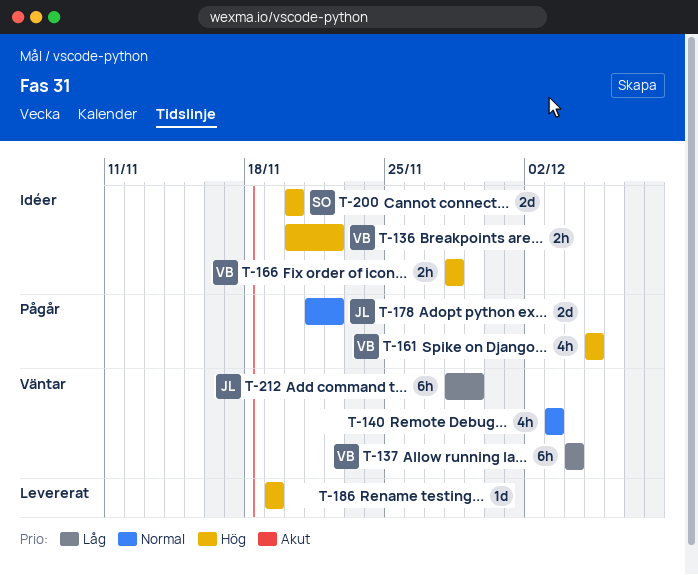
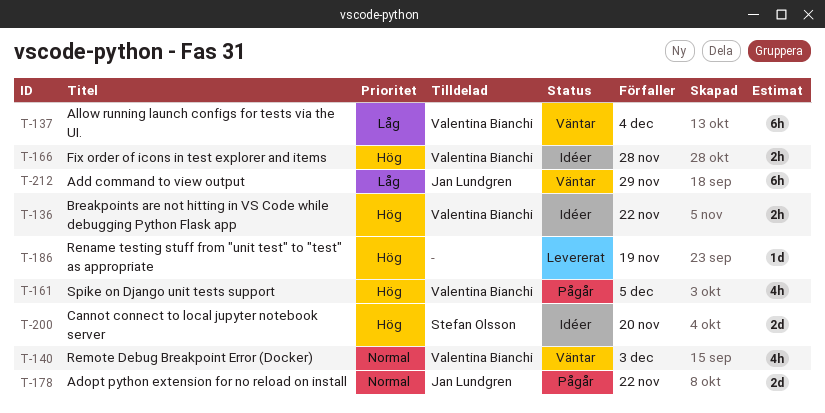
T-140, owner: none -> Valentina Bianchi

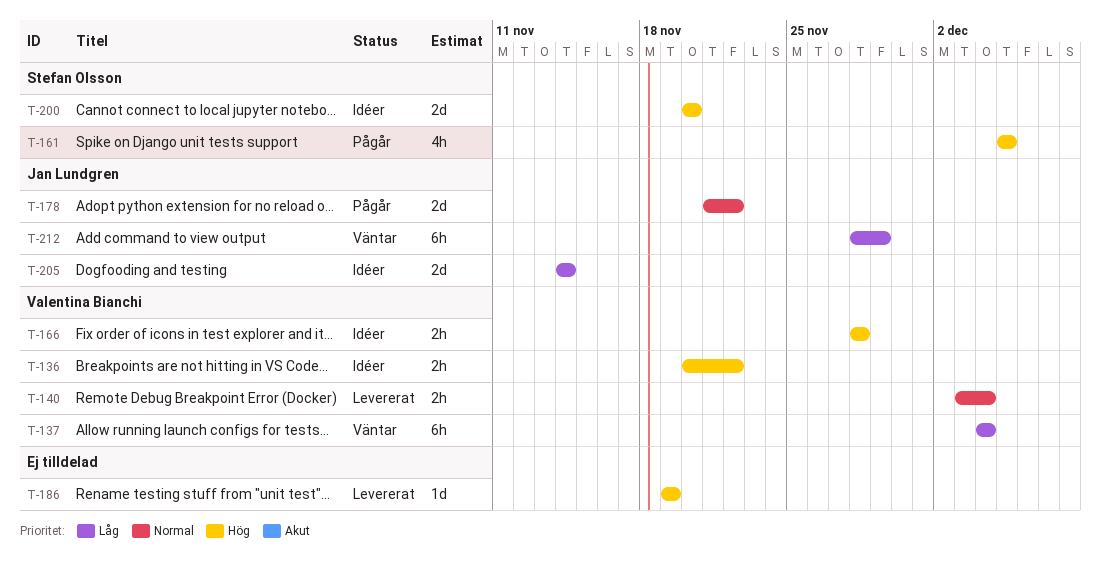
T-140, status: Väntar -> Levererat
T-140, estimate: 4h -> 2h
T-140, due: Dec 3 -> Dec 4
T-161, owner: Valentina Bianchi -> Stefan Olsson
T-205: none -> present

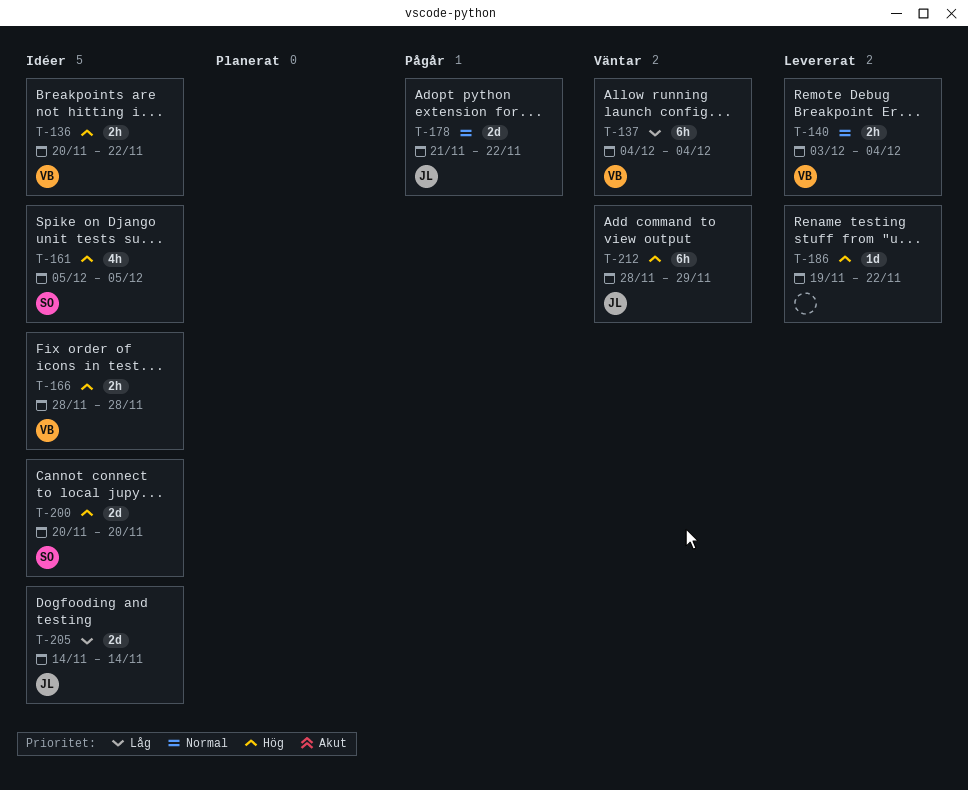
T-161, status: Pågår -> Idéer
T-186, due: Nov 19 -> Nov 22
T-212, priority: Låg -> Hög

